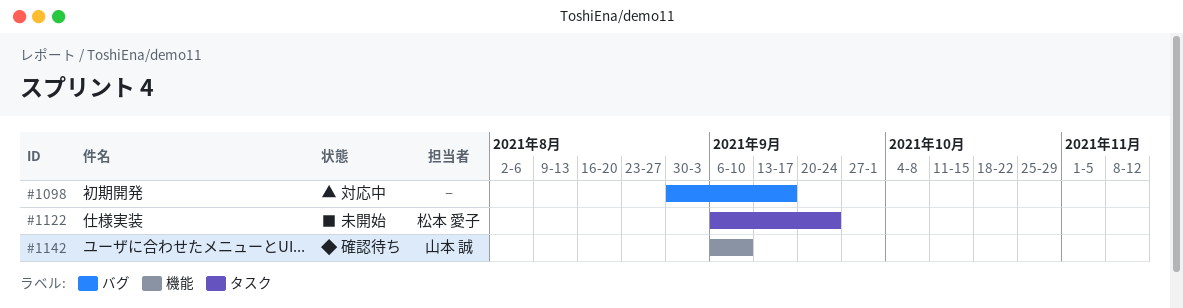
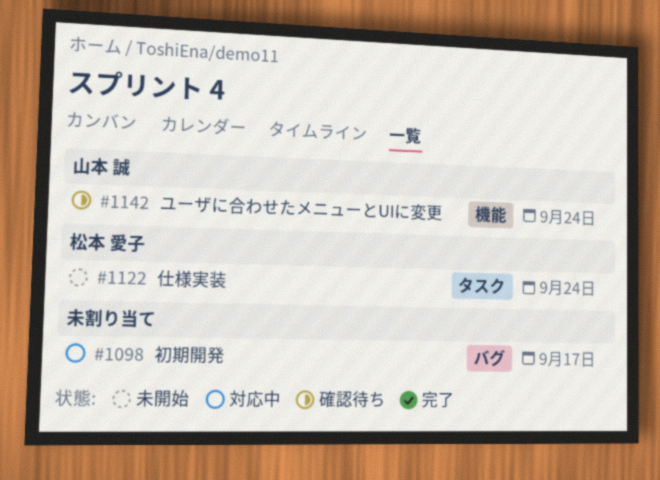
#1142, due: Sep 10 -> Sep 24

